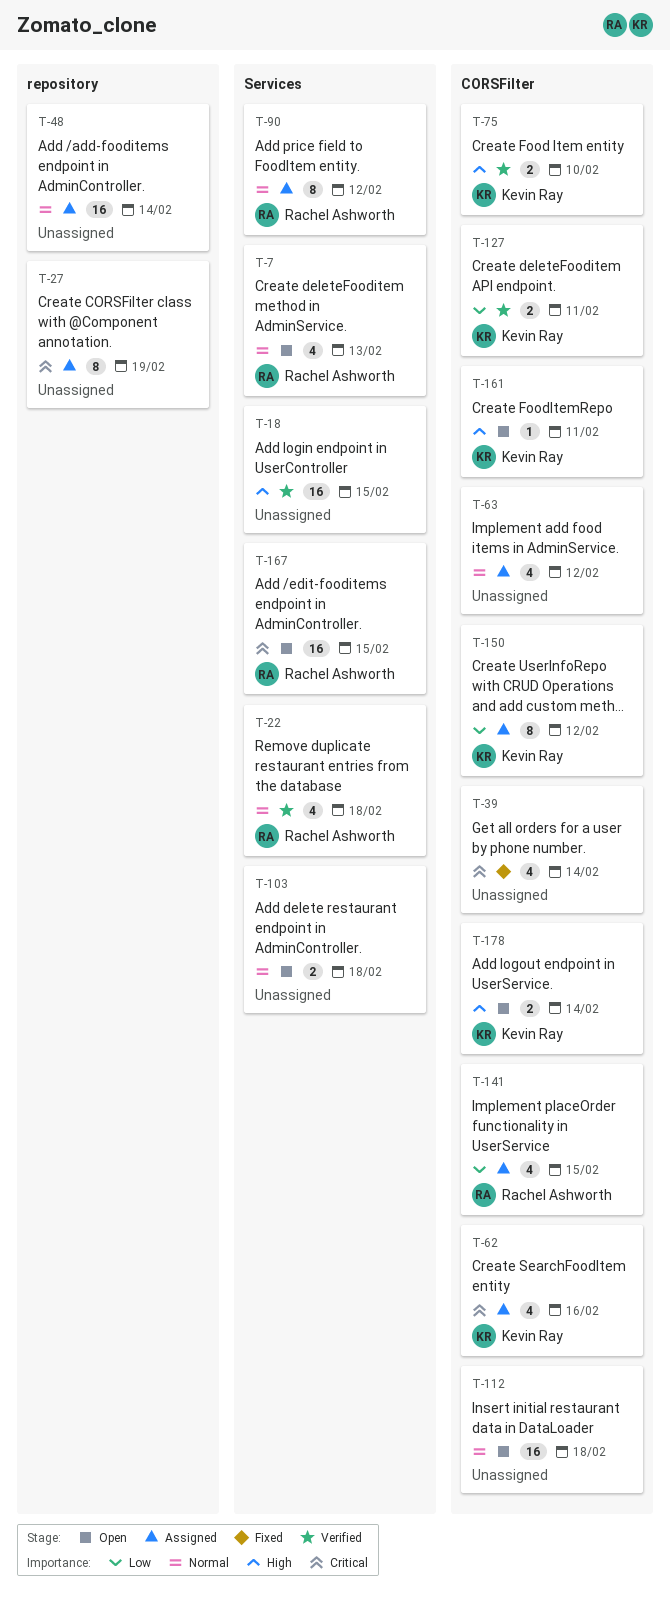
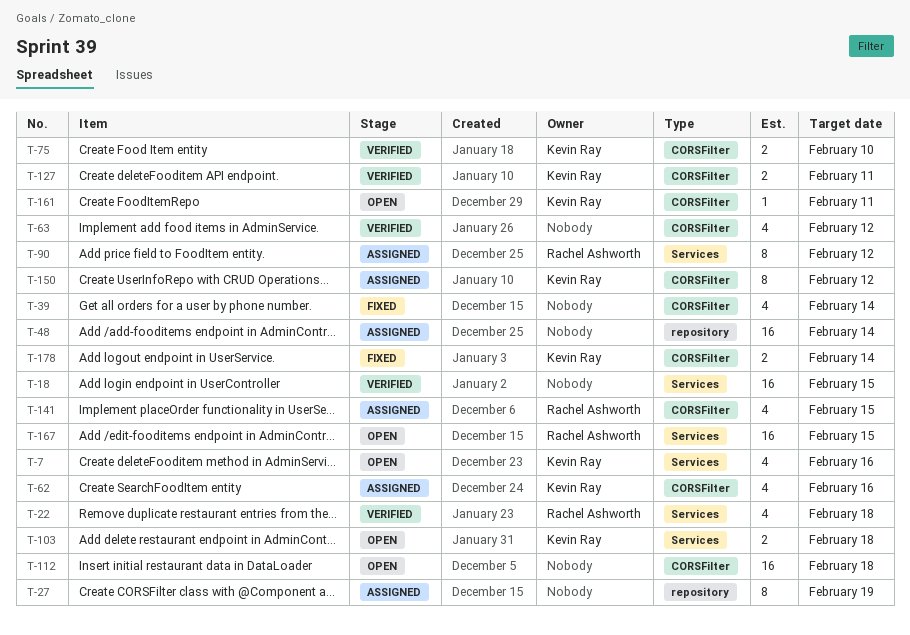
T-7, owner: Rachel Ashworth -> Kevin Ray
T-7, due: Feb 13 -> Feb 16
T-63, status: Assigned -> Verified
T-103, owner: none -> Kevin Ray
T-178, status: Open -> Fixed

